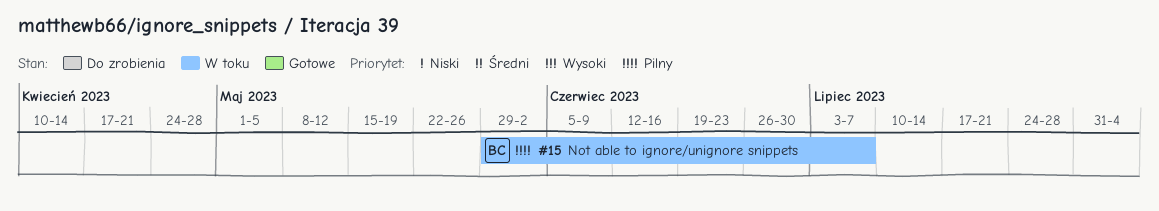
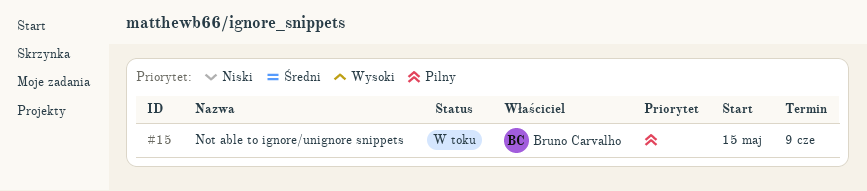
#15, start: May 29 -> May 15
#15, due: Jul 7 -> Jun 9

